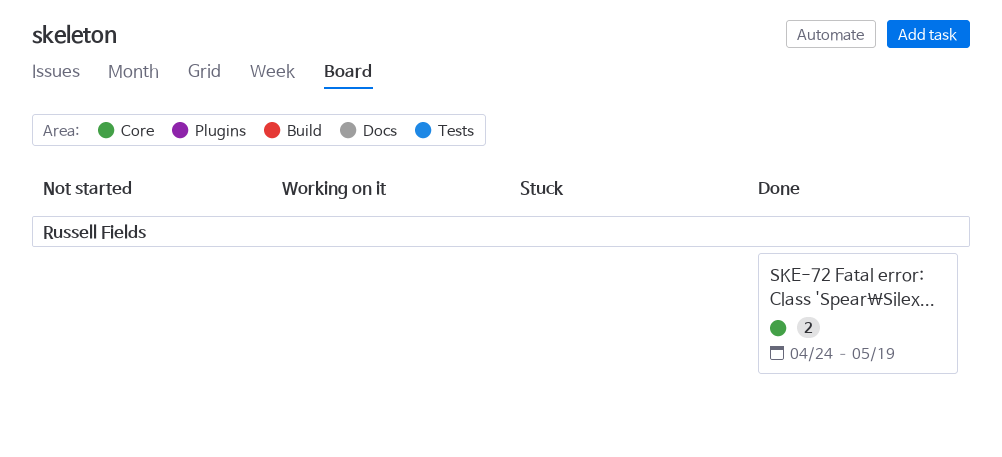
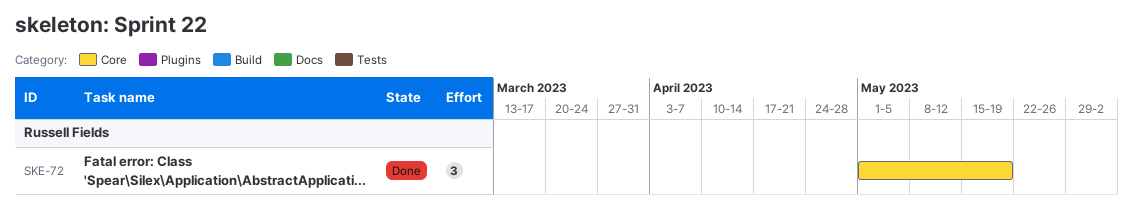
SKE-72, estimate: 2 -> 3
SKE-72, start: Apr 24 -> May 1

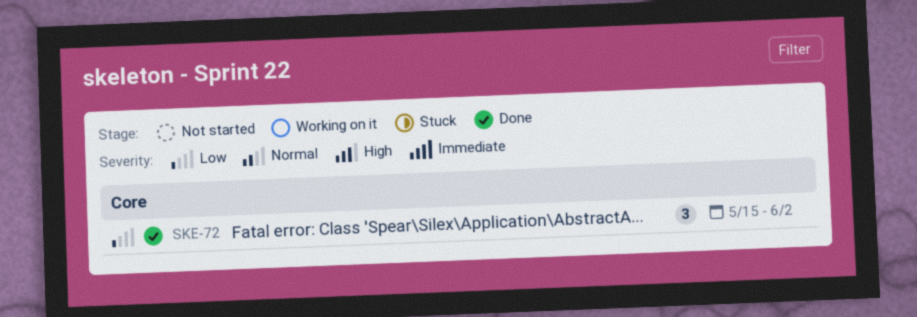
SKE-72, start: May 1 -> May 15
SKE-72, due: May 19 -> Jun 2

